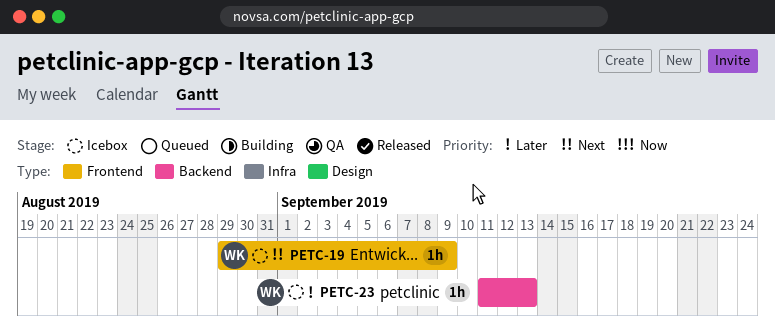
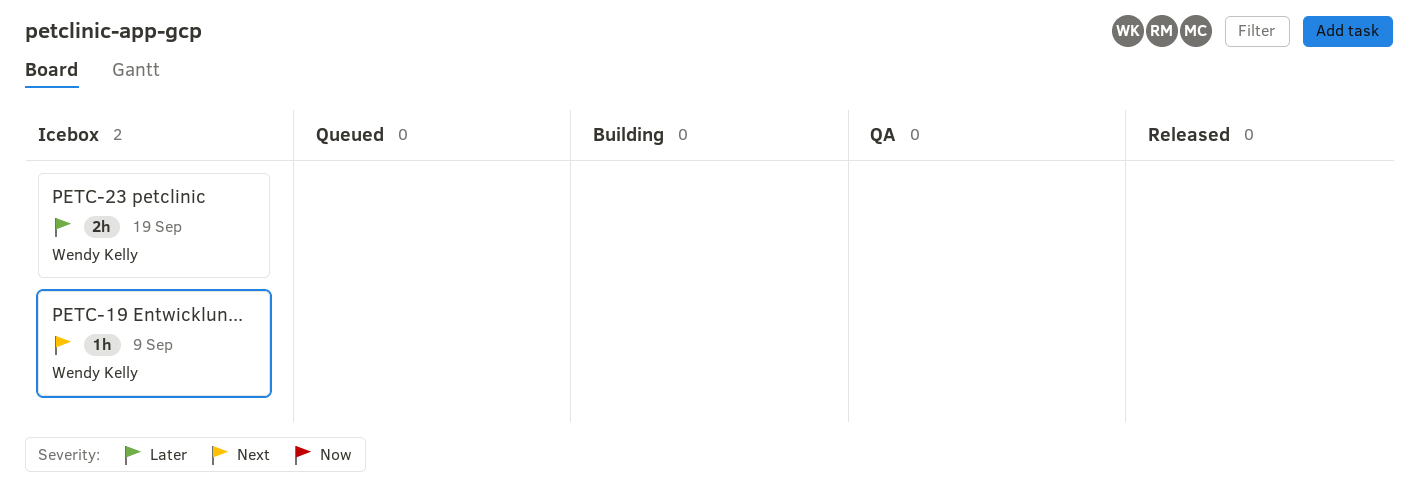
PETC-23, estimate: 1h -> 2h
PETC-23, due: Sep 13 -> Sep 19

